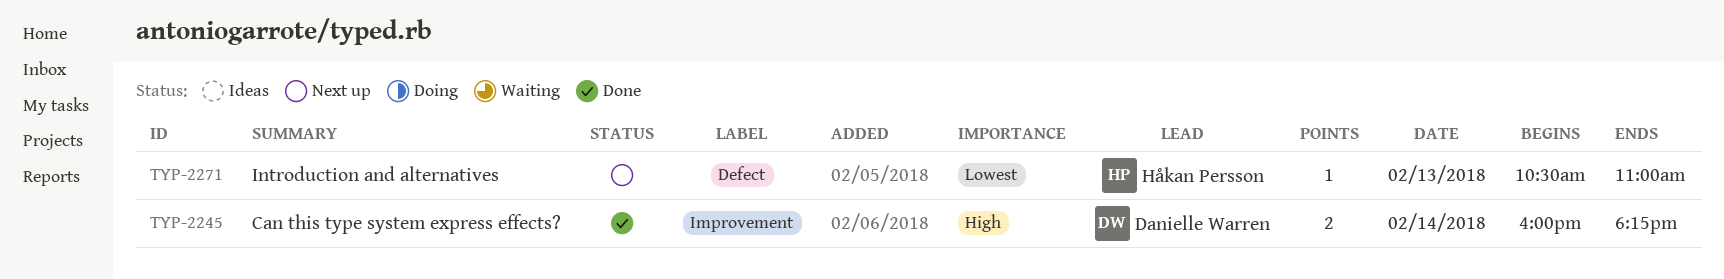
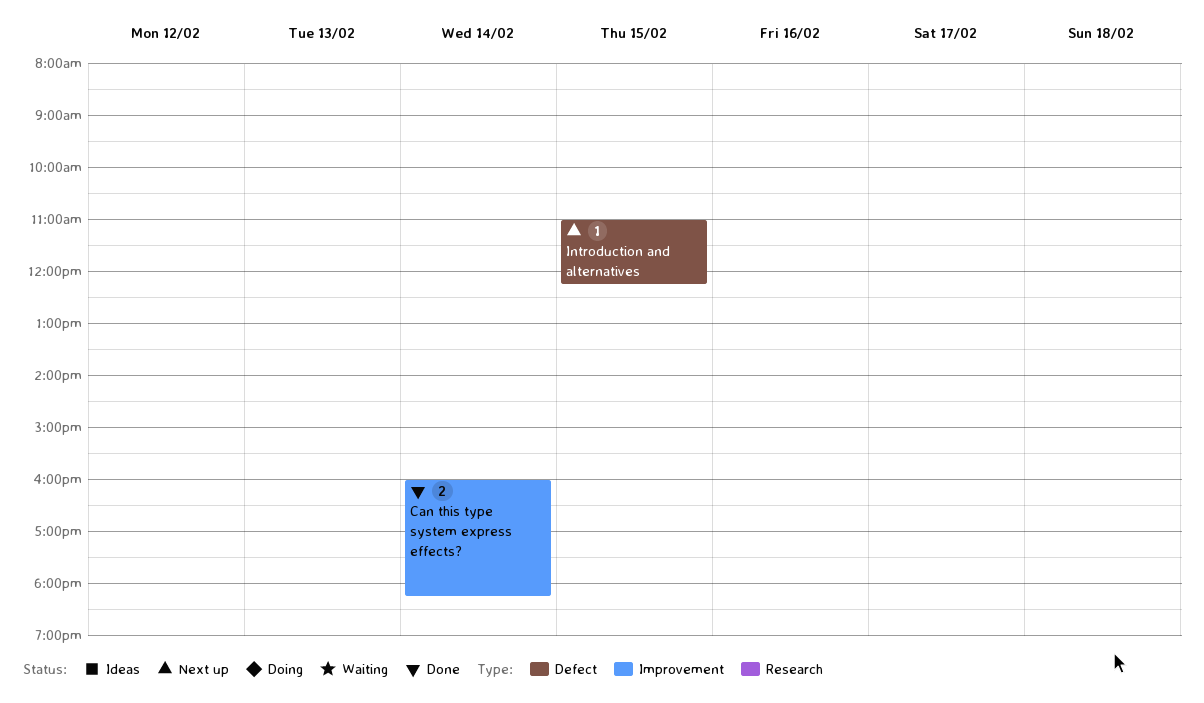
Introduction and alternatives, day: Feb 13 -> Feb 15
Introduction and alternatives, begins: 10:30 -> 11:00
Introduction and alternatives, ends: 11:00 -> 12:15

